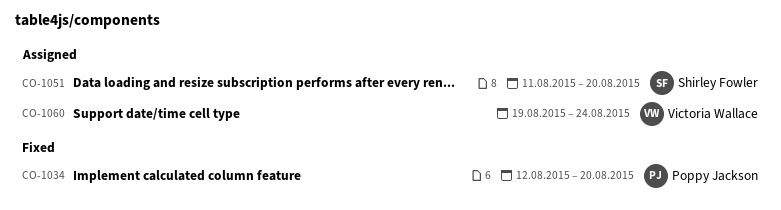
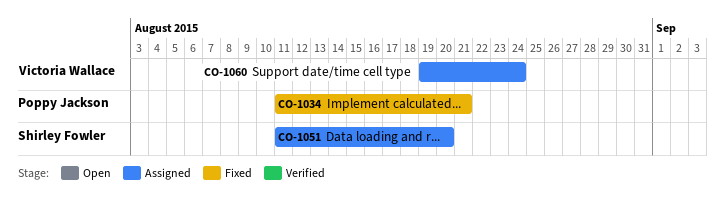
CO-1034, start: Aug 12 -> Aug 11
CO-1034, due: Aug 20 -> Aug 21

